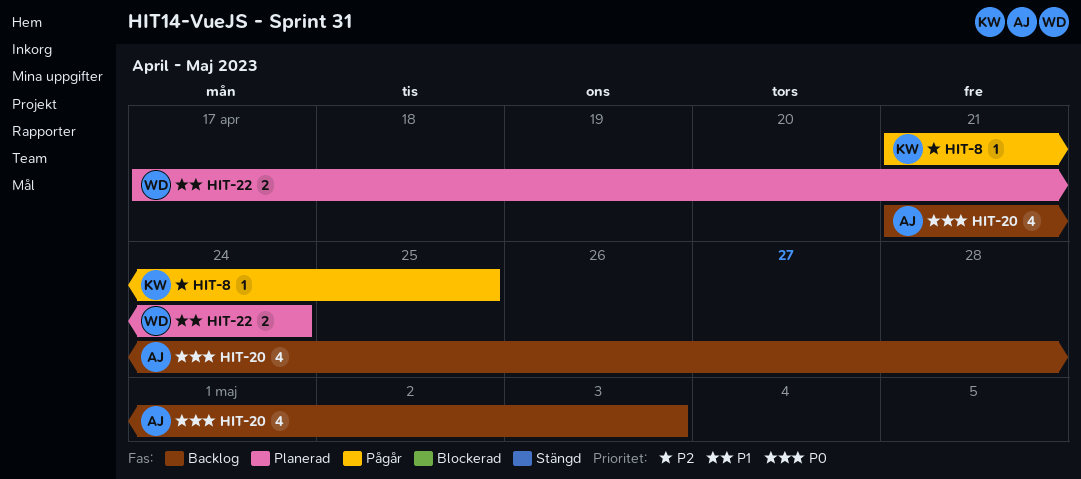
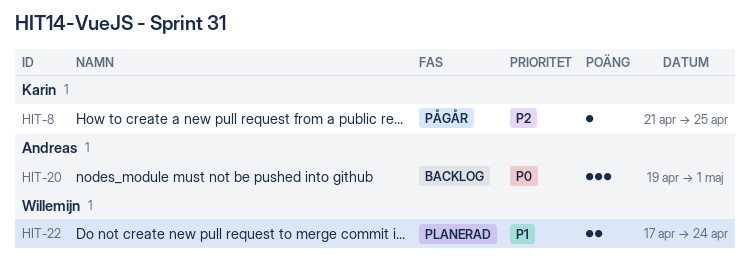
HIT-20, estimate: 4 -> 3
HIT-20, start: Apr 21 -> Apr 19
HIT-20, due: May 3 -> May 1

